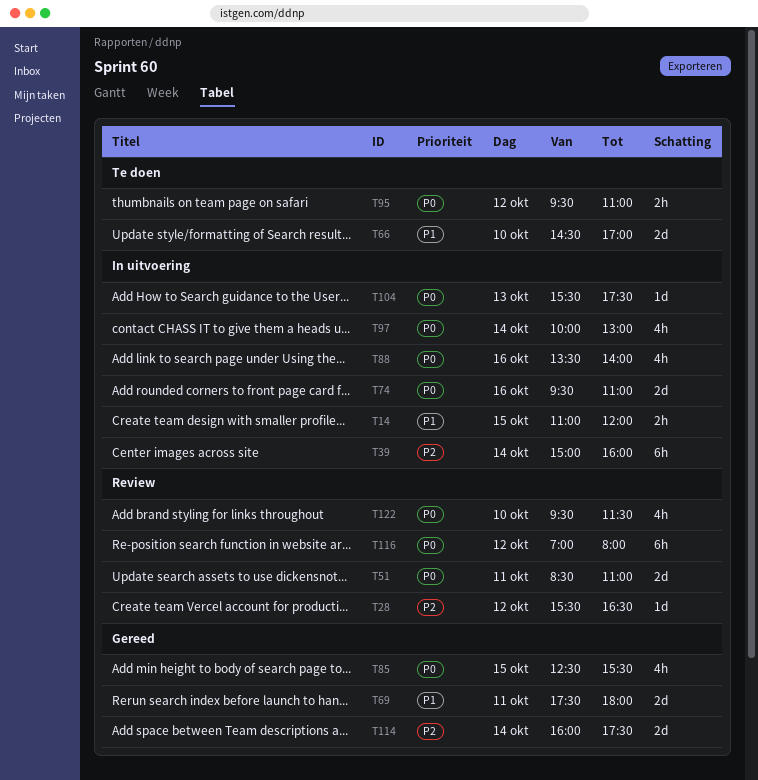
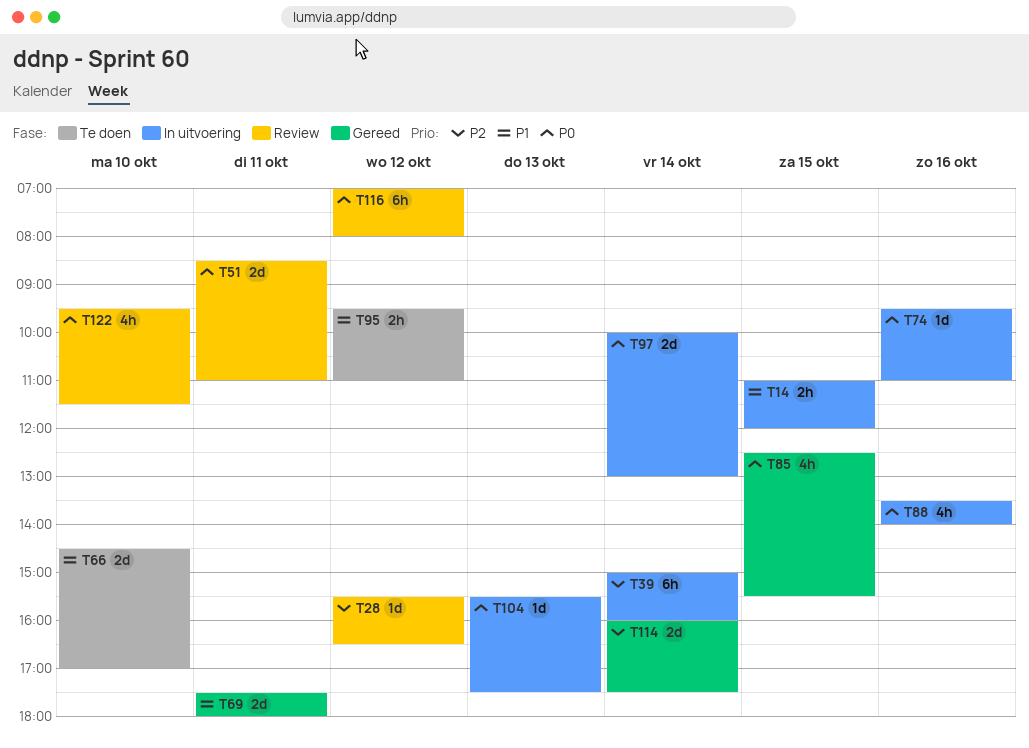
T74, estimate: 2d -> 1d
T95, priority: P0 -> P1
T97, estimate: 4h -> 2d

